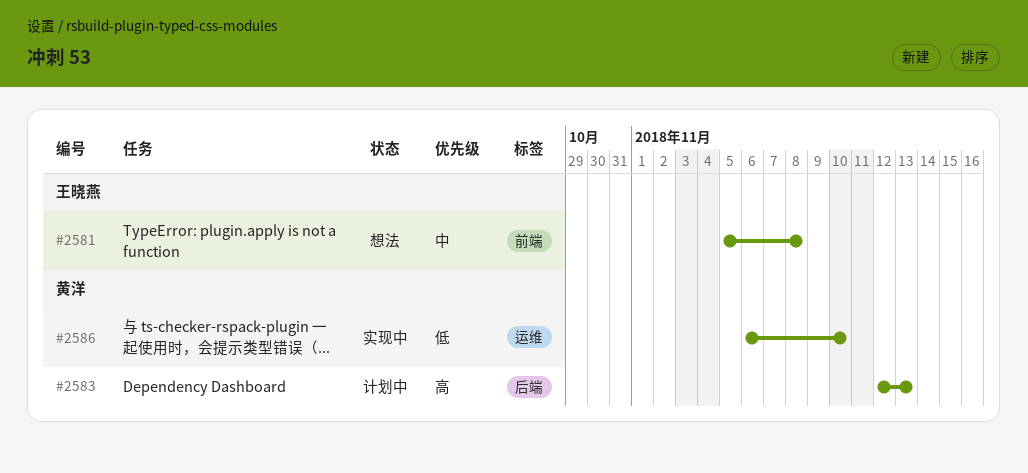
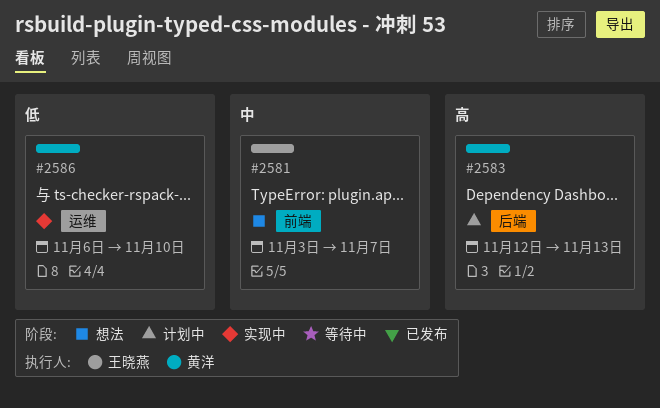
#2581, start: Nov 5 -> Nov 3
#2581, due: Nov 8 -> Nov 7

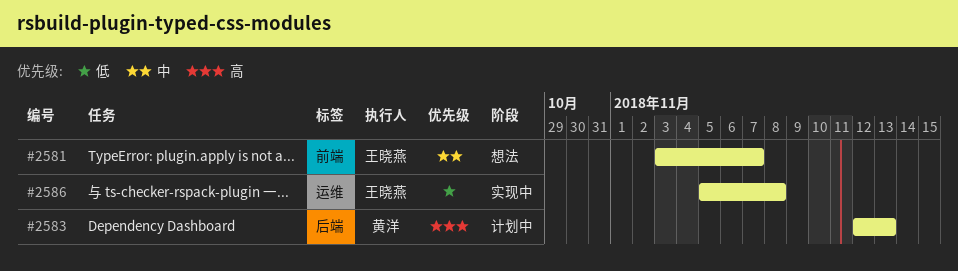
#2586, owner: 黄洋 -> 王晓燕
#2586, start: Nov 6 -> Nov 5
#2586, due: Nov 10 -> Nov 8

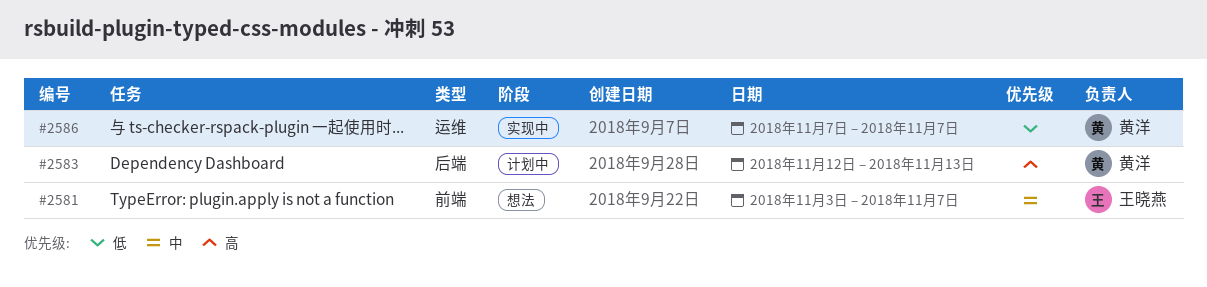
#2586, owner: 王晓燕 -> 黄洋
#2586, start: Nov 5 -> Nov 7
#2586, due: Nov 8 -> Nov 7

